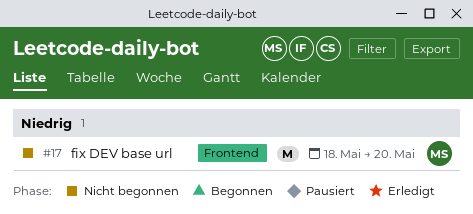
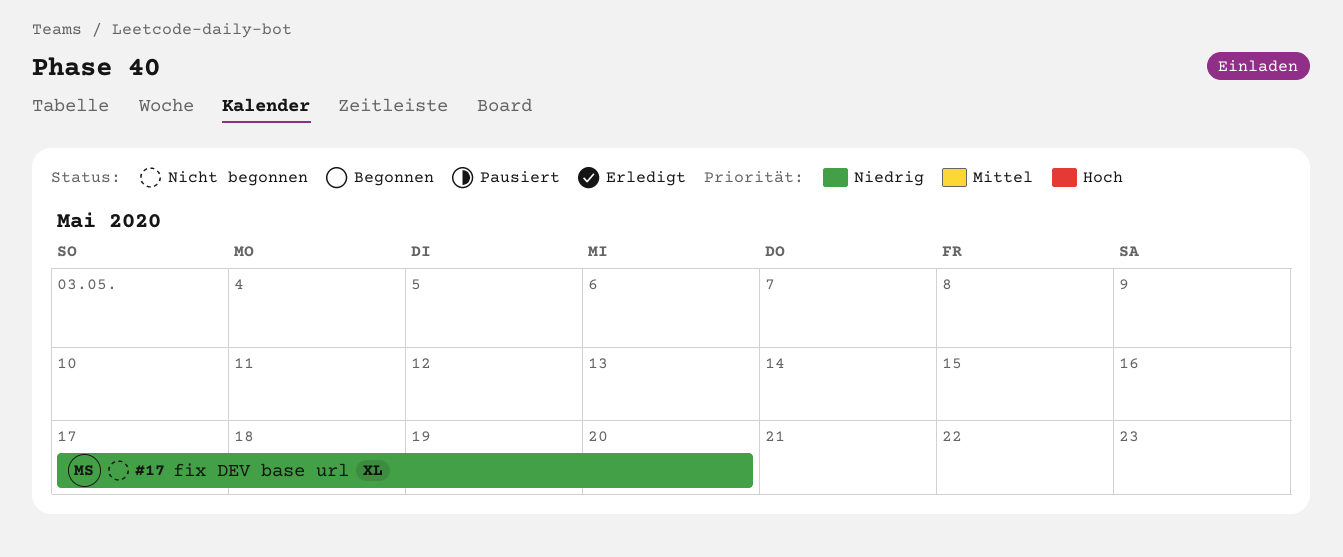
#17, estimate: M -> XL
#17, start: May 18 -> May 17

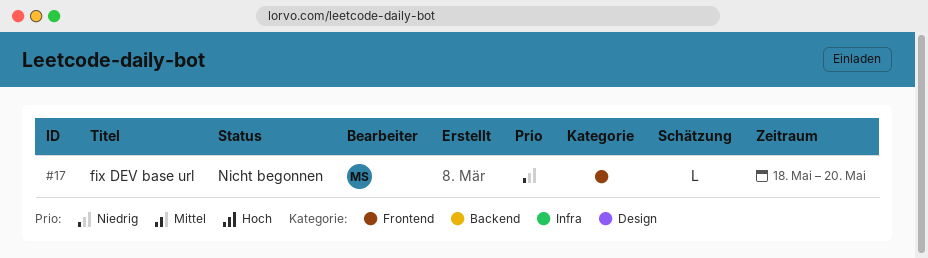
#17, estimate: XL -> L
#17, start: May 17 -> May 18

